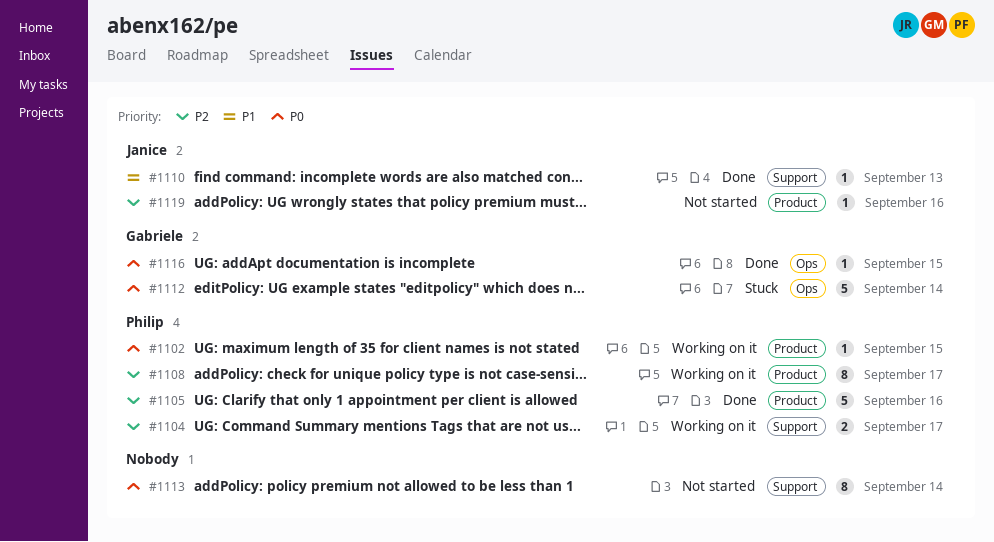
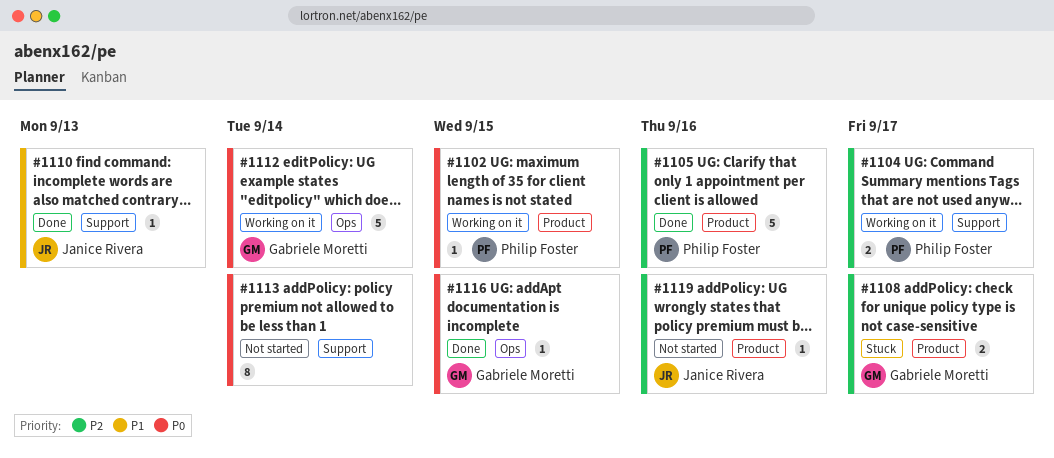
#1108, status: Working on it -> Stuck
#1108, owner: Philip Foster -> Gabriele Moretti
#1108, estimate: 8 -> 2
#1112, status: Stuck -> Working on it

